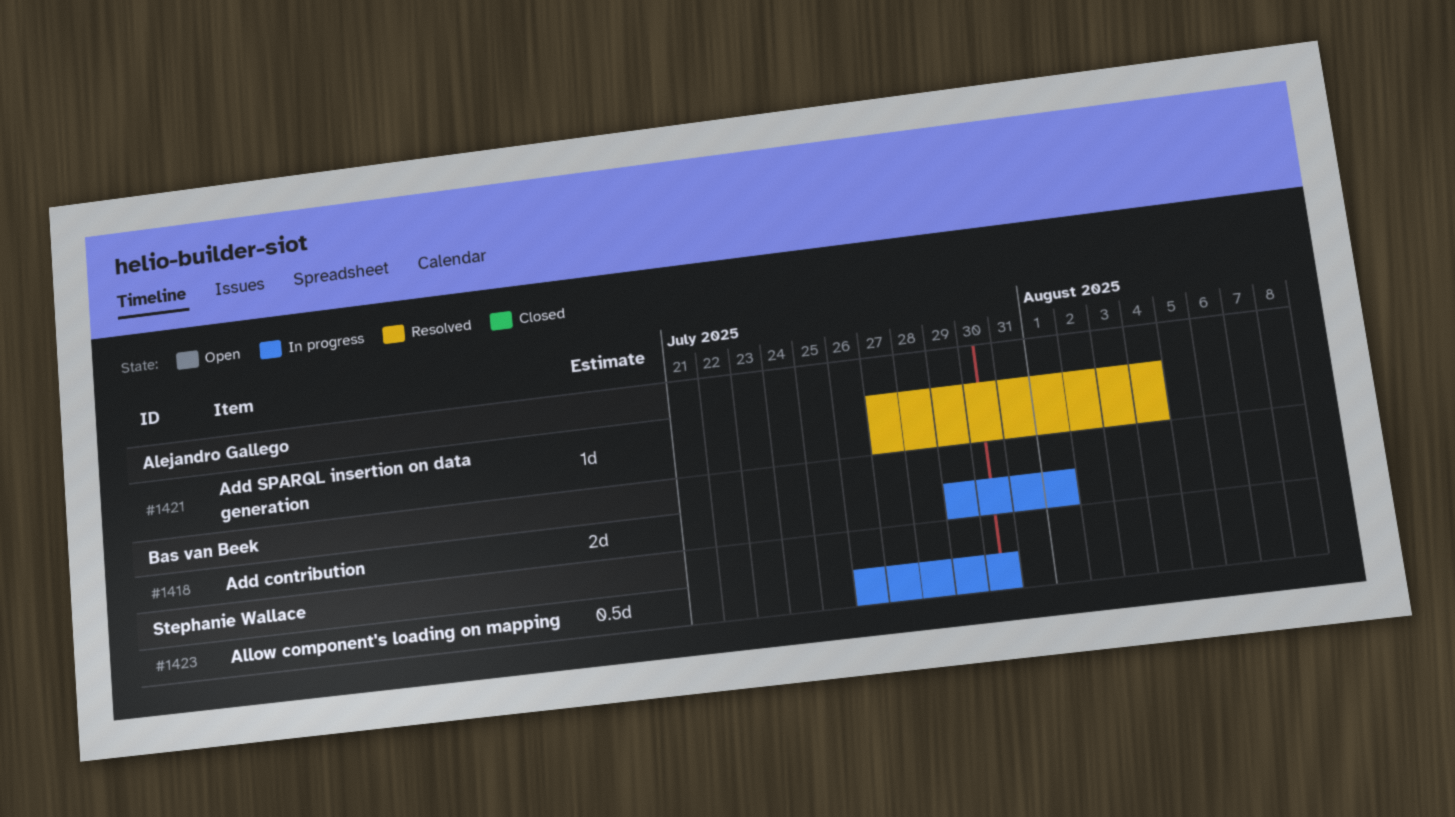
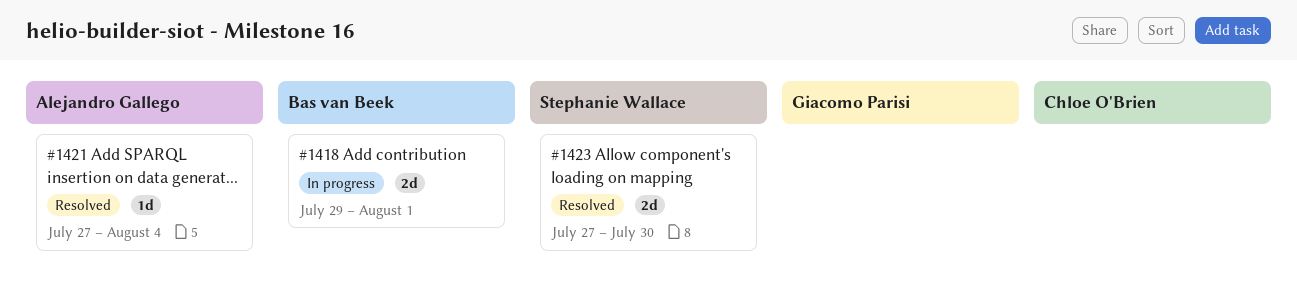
#1423, status: In progress -> Resolved
#1423, estimate: 0.5d -> 2d
#1423, start: Jul 26 -> Jul 27

